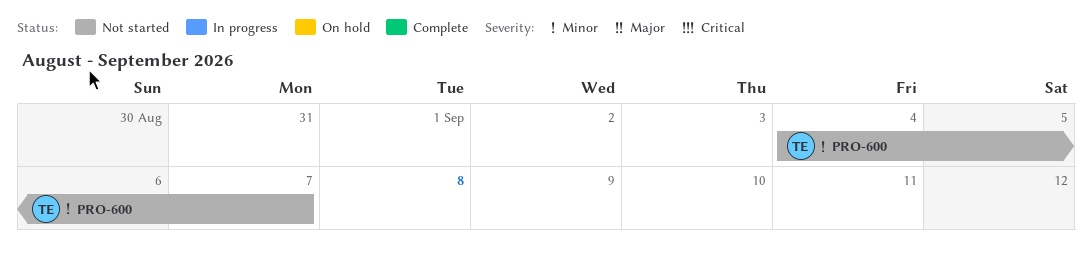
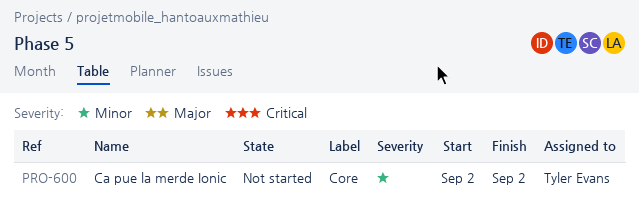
PRO-600, start: Sep 4 -> Sep 2
PRO-600, due: Sep 7 -> Sep 2

